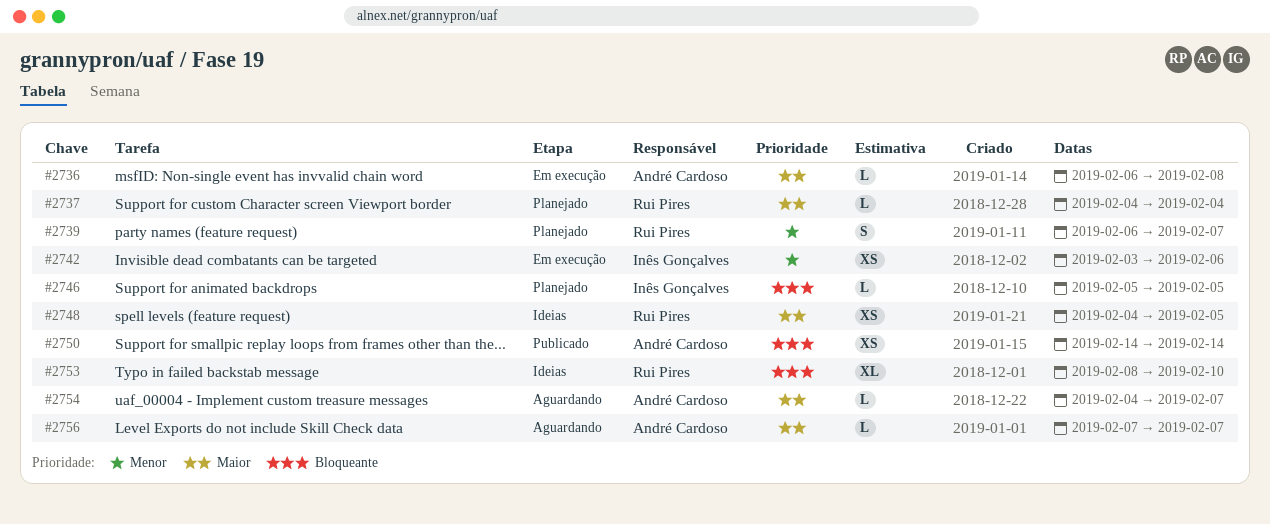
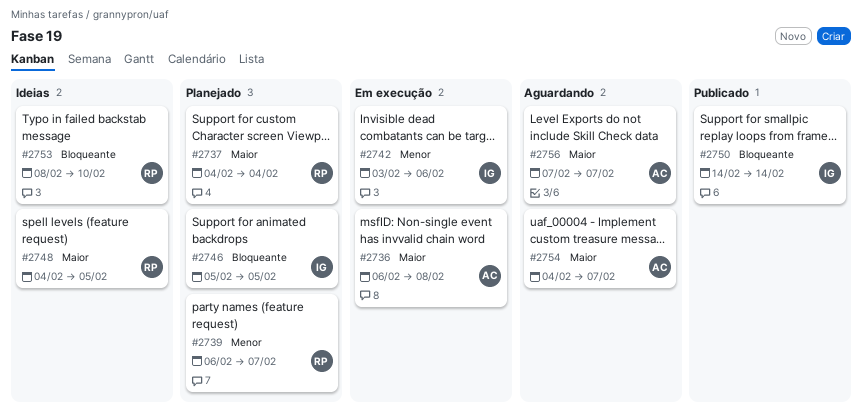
#2750, owner: André Cardoso -> Inês Gonçalves

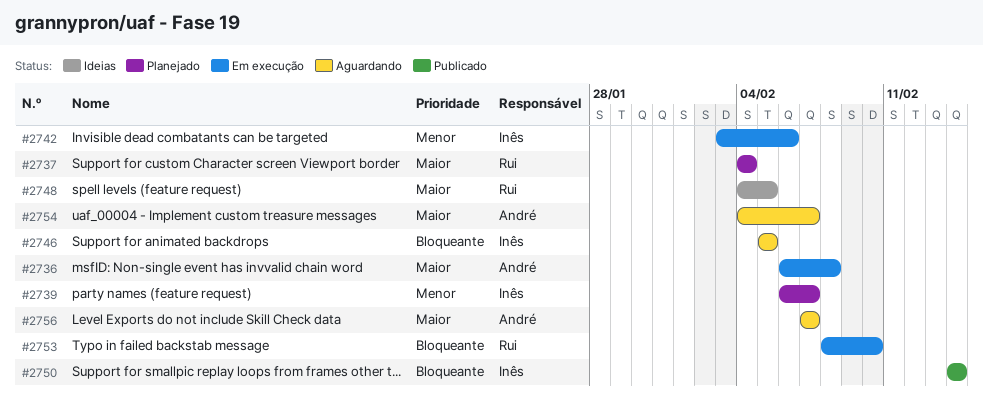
#2739, owner: Rui -> Inês
#2746, status: Planejado -> Aguardando
#2753, status: Ideias -> Em execução

